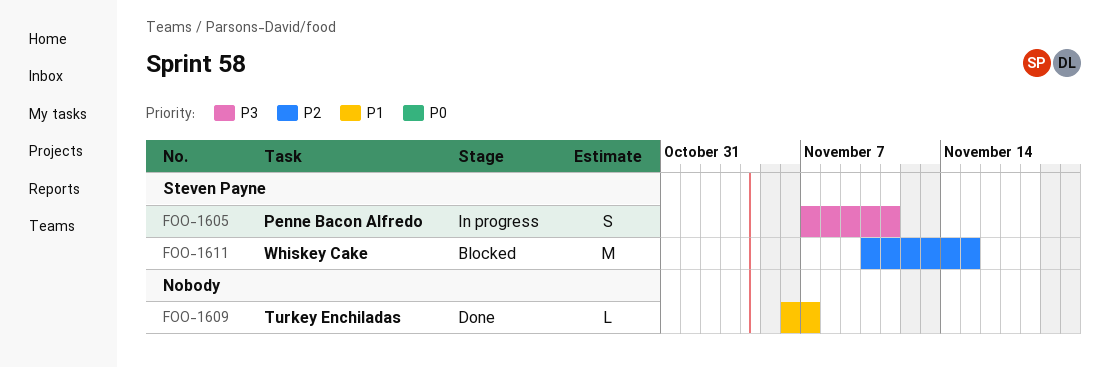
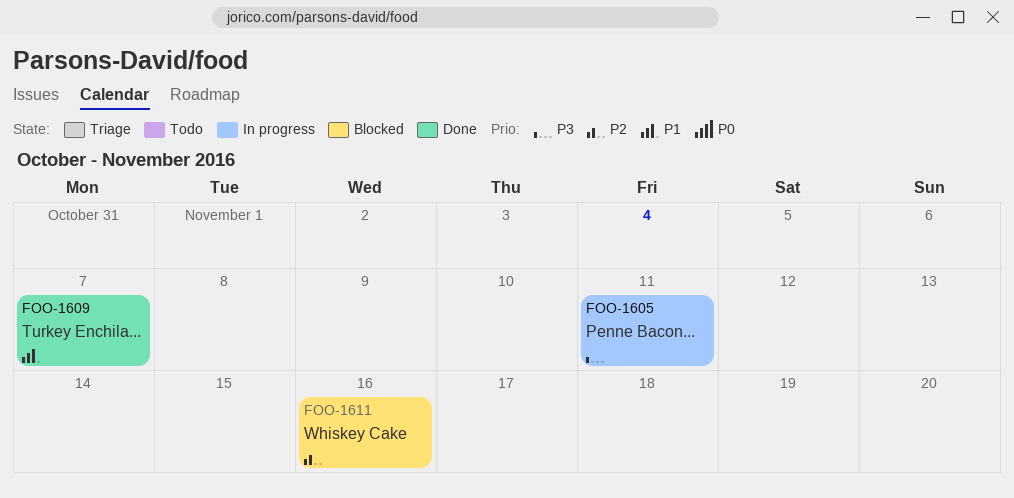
FOO-1611, due: Nov 15 -> Nov 16

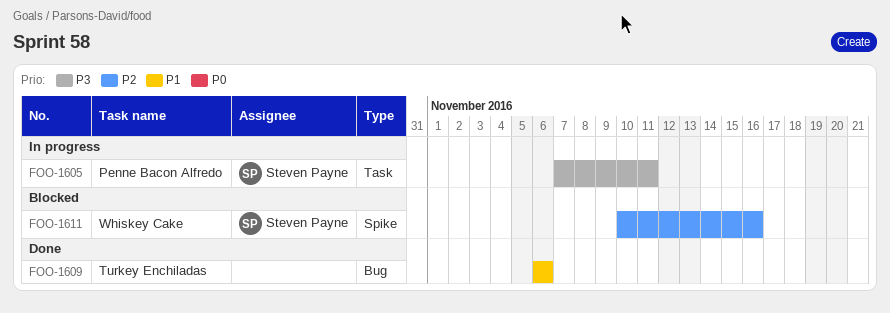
FOO-1609, due: Nov 7 -> Nov 6

